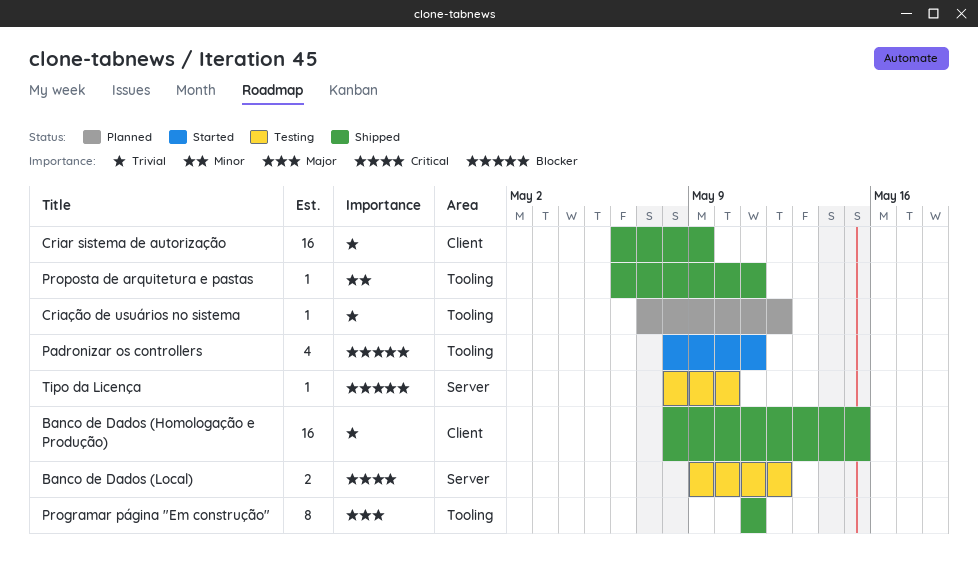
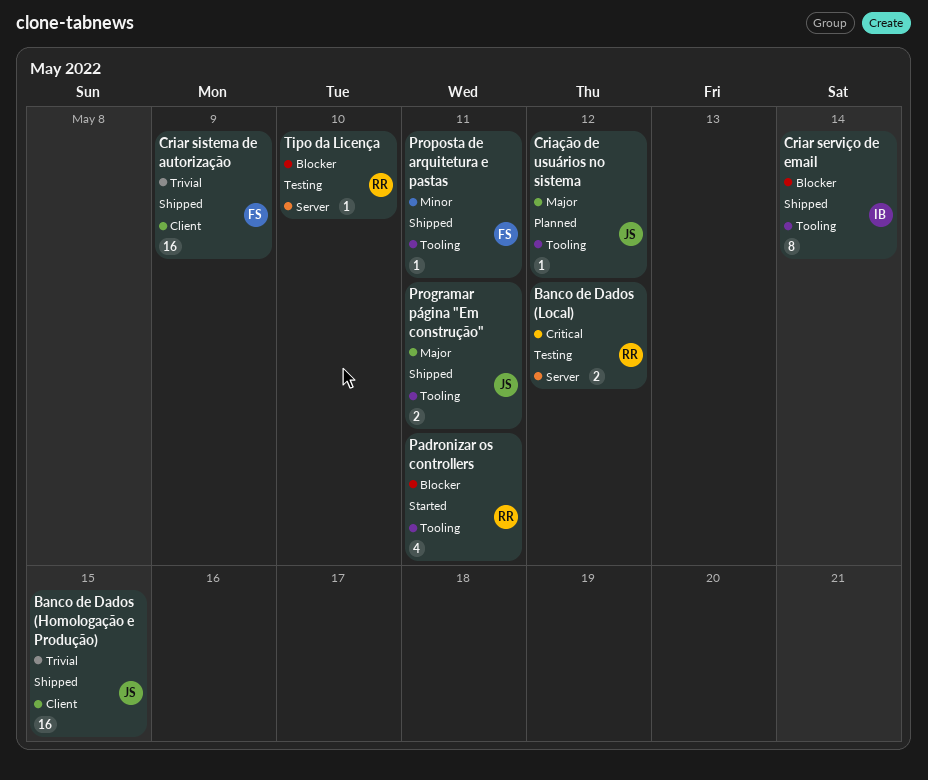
Criar serviço de email: none -> present
Criação de usuários no sistema, priority: Trivial -> Major
Programar página "Em construção", estimate: 8 -> 2

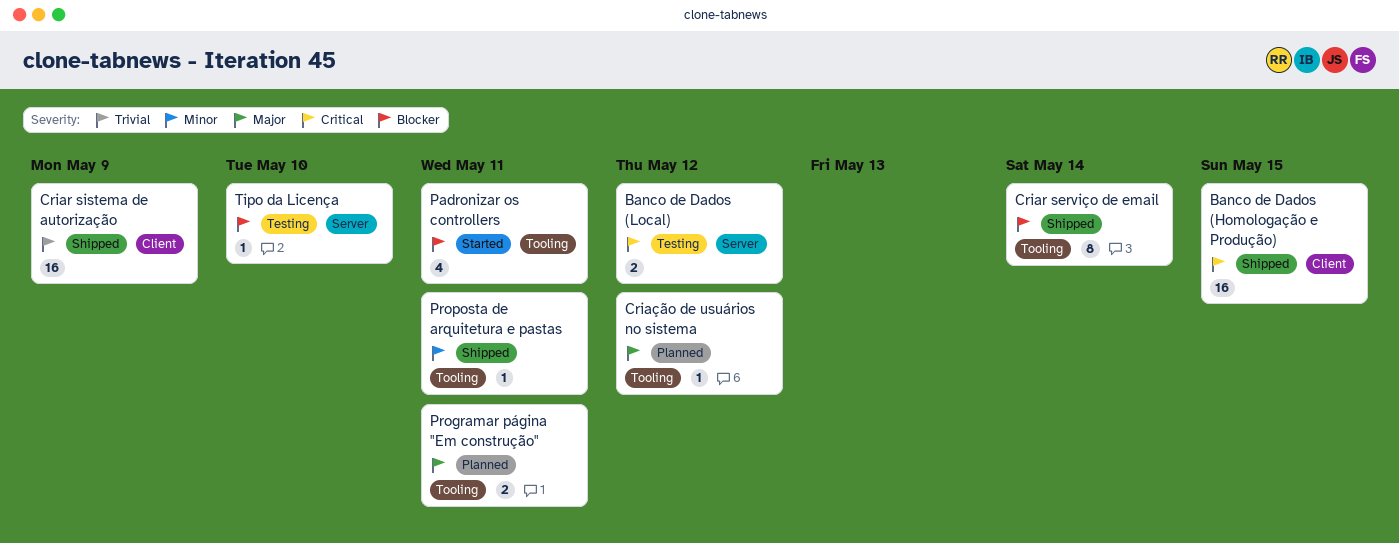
Banco de Dados (Homologação e Produção), priority: Trivial -> Critical
Programar página "Em construção", status: Shipped -> Planned

